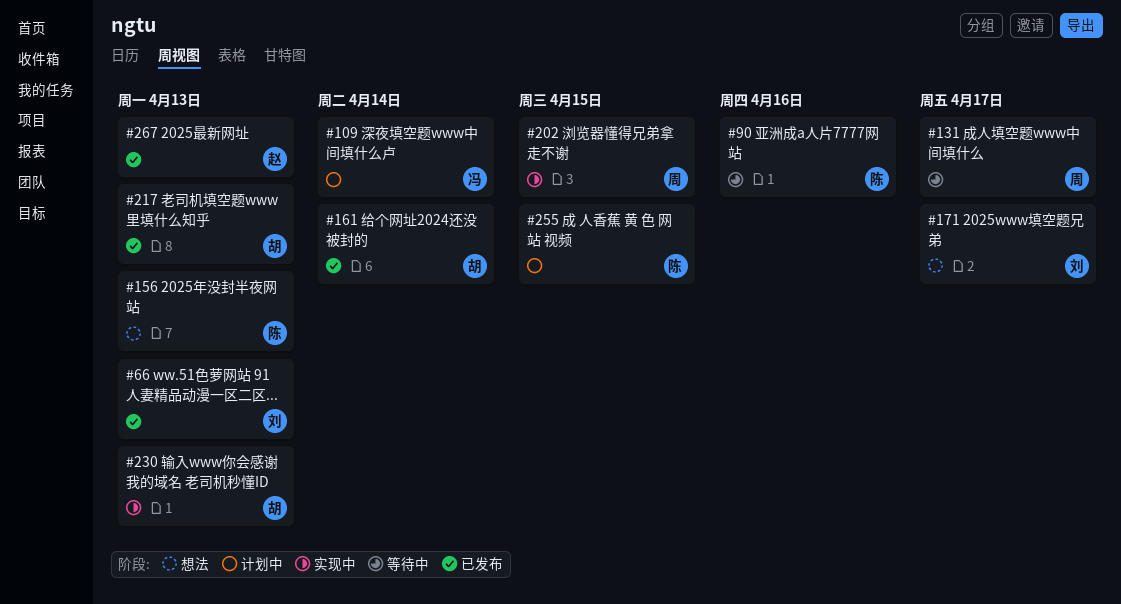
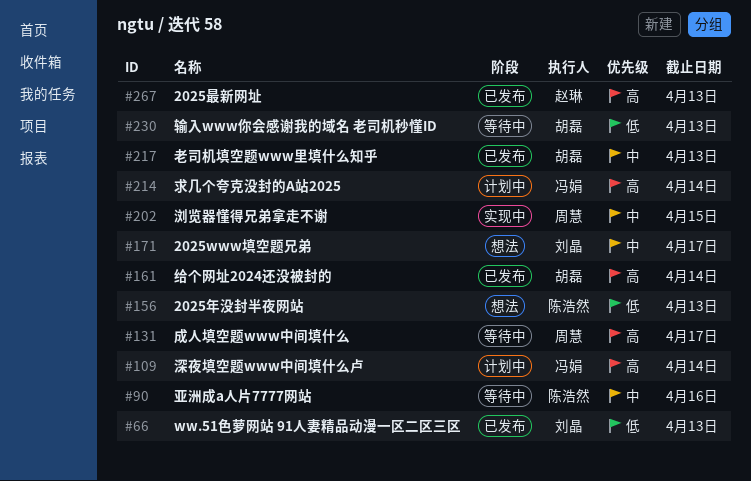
#214: none -> present
#230, status: 实现中 -> 等待中
#255: present -> none

